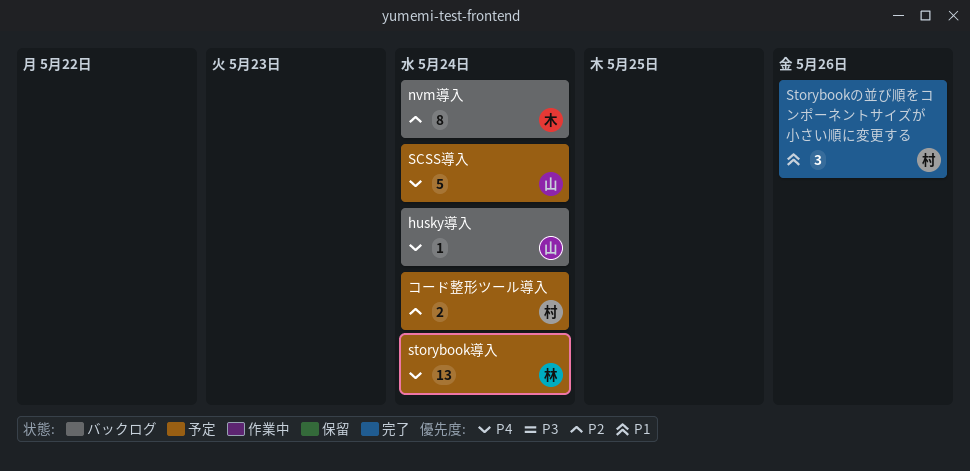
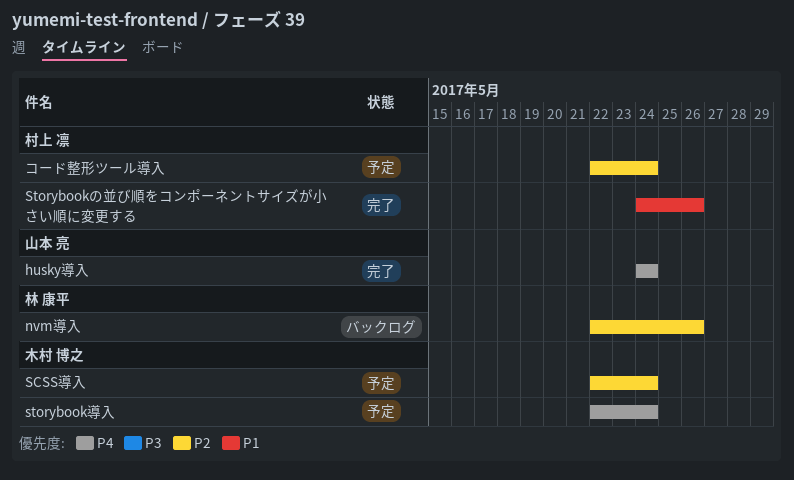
husky導入, status: バックログ -> 完了
nvm導入, owner: 木村 博之 -> 林 康平
nvm導入, due: May 24 -> May 26
SCSS導入, owner: 山本 亮 -> 木村 博之
SCSS導入, priority: P4 -> P2
storybook導入, owner: 林 康平 -> 木村 博之

